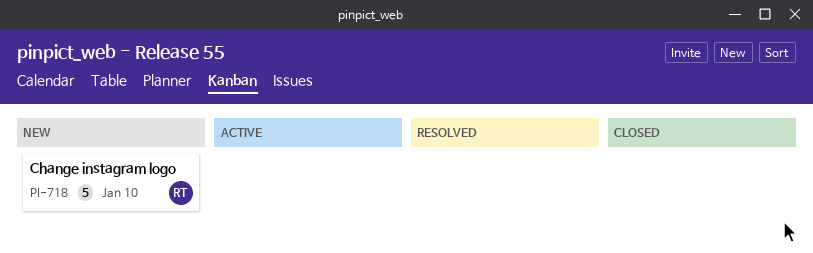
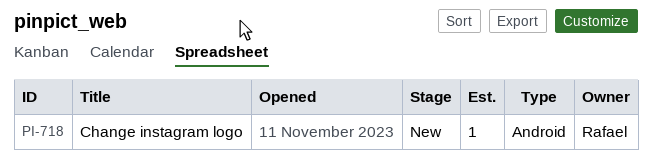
PI-718, estimate: 5 -> 1

